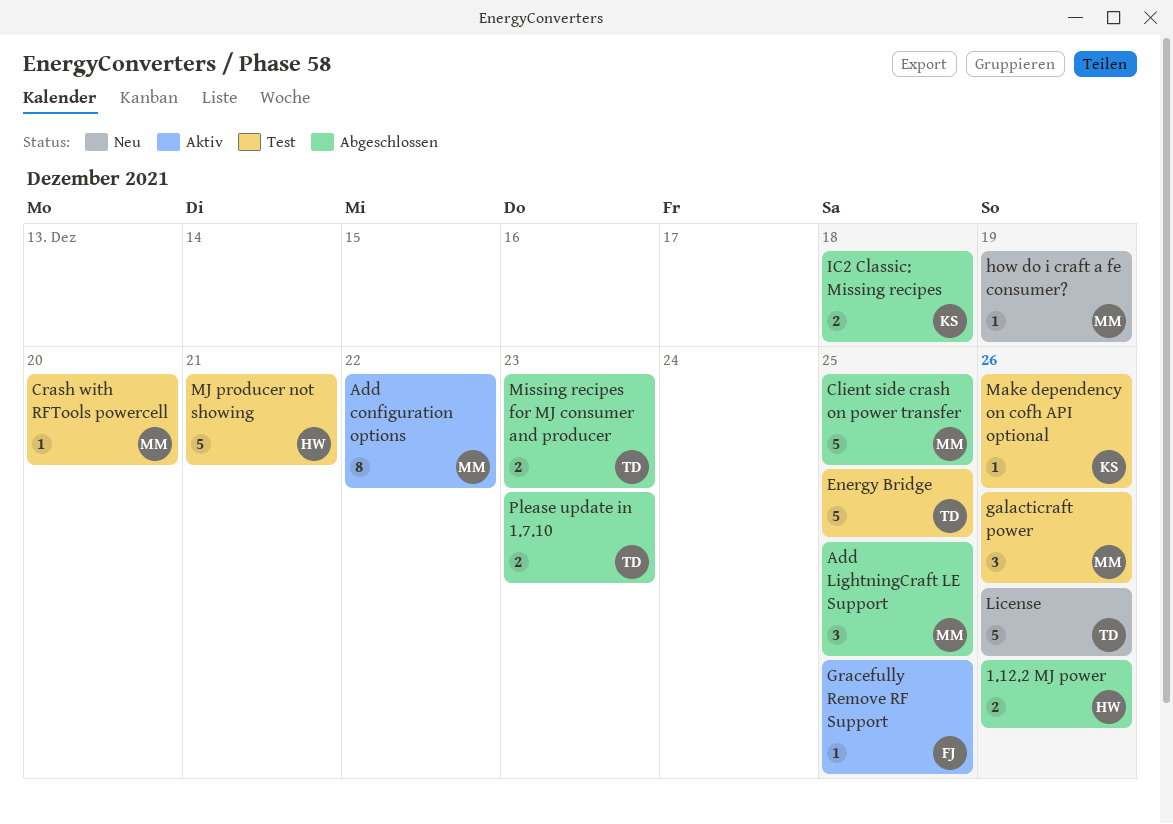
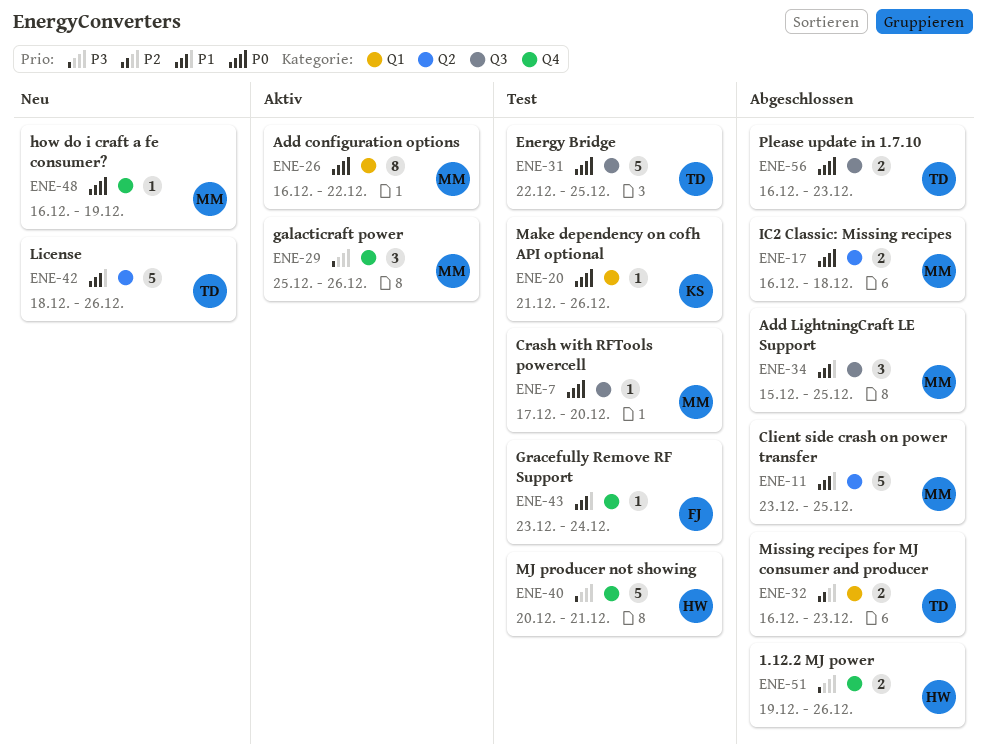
galacticraft power, status: Test -> Aktiv
Gracefully Remove RF Support, status: Aktiv -> Test
Gracefully Remove RF Support, due: Dec 25 -> Dec 24
IC2 Classic: Missing recipes, owner: KS -> MM

